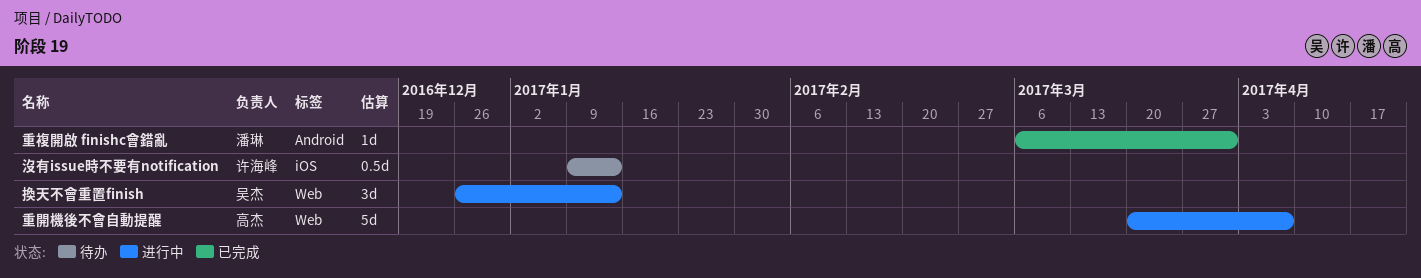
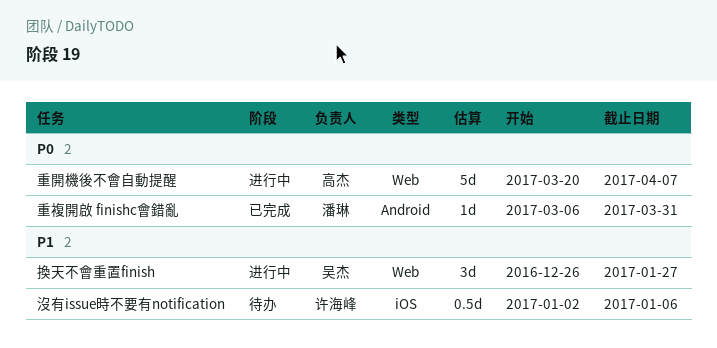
換天不會重置finish, due: Jan 13 -> Jan 27
沒有issue時不要有notification, start: Jan 9 -> Jan 2
沒有issue時不要有notification, due: Jan 13 -> Jan 6

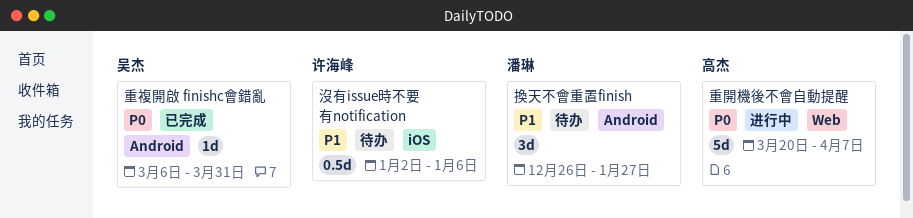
換天不會重置finish, status: 进行中 -> 待办
換天不會重置finish, owner: 吴杰 -> 潘琳
換天不會重置finish, label: Web -> Android
重複開啟 finishc會錯亂, owner: 潘琳 -> 吴杰

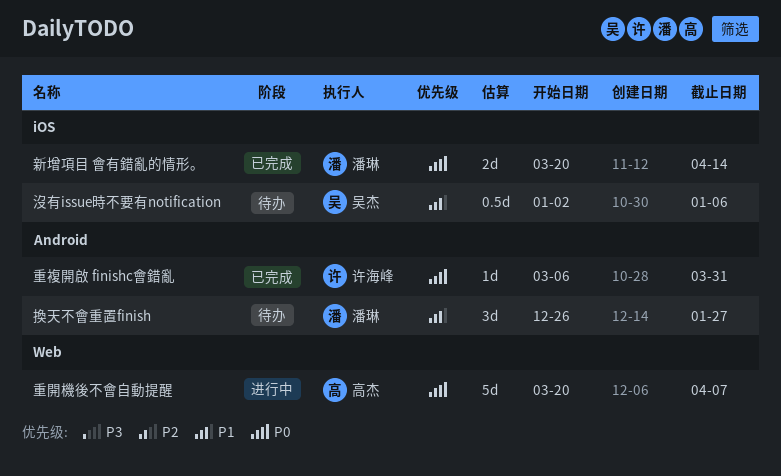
新增項目 會有錯亂的情形。: none -> present
沒有issue時不要有notification, owner: 许海峰 -> 吴杰
重複開啟 finishc會錯亂, owner: 吴杰 -> 许海峰

